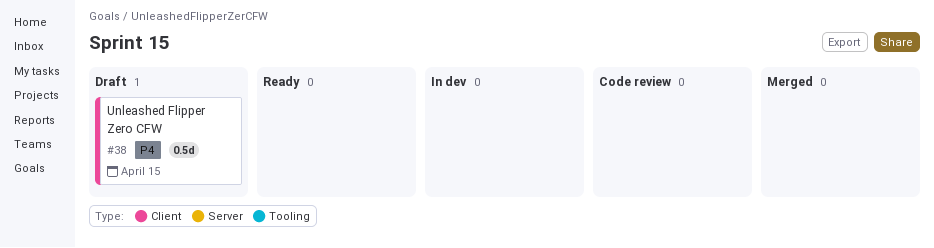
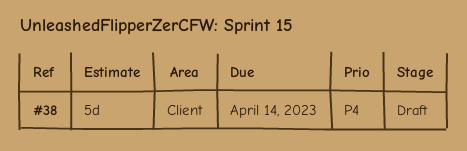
#38, estimate: 0.5d -> 5d
#38, due: Apr 15 -> Apr 14

